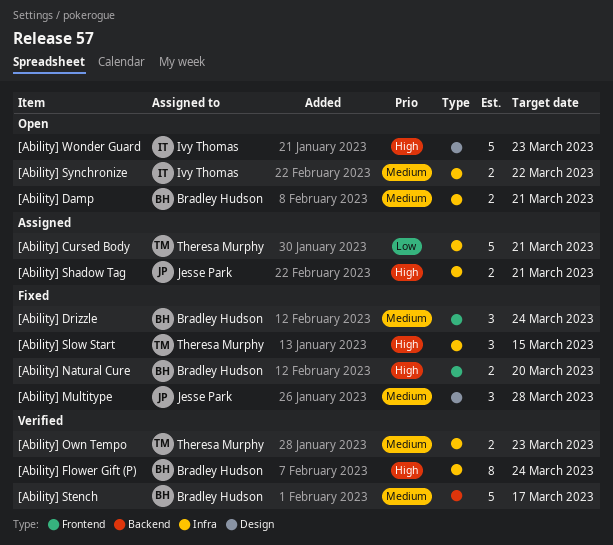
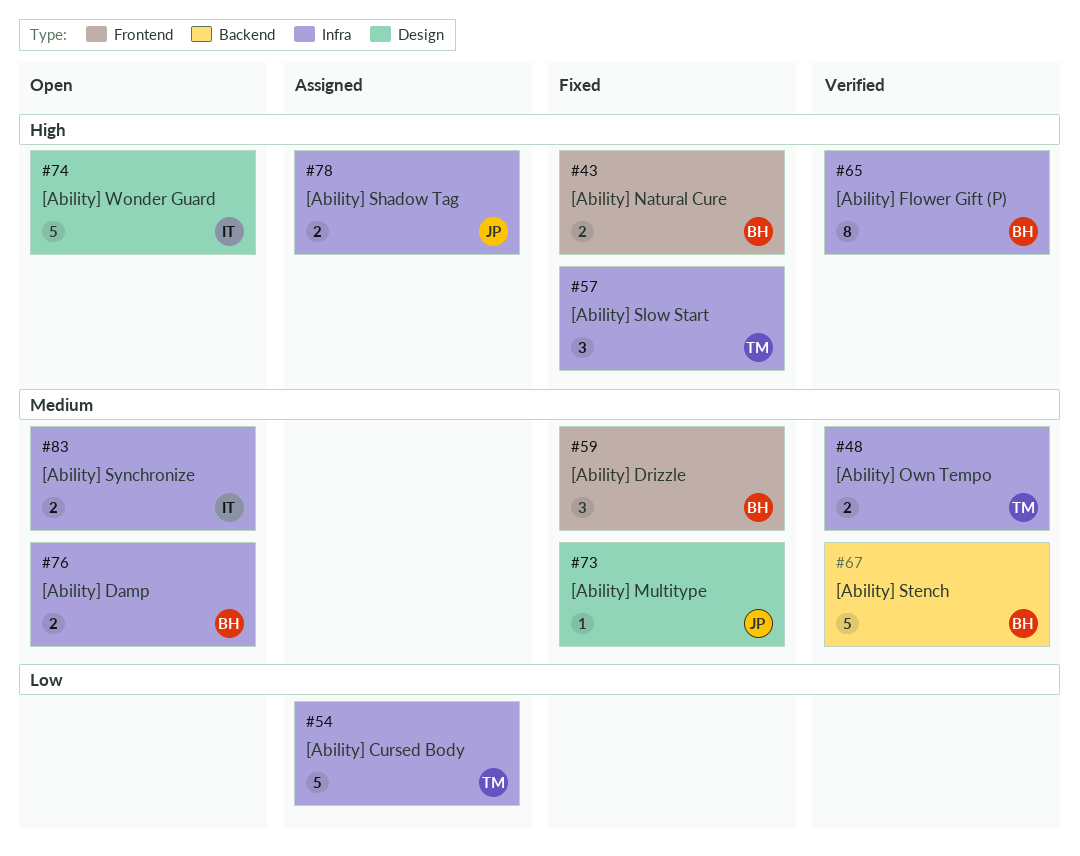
[Ability] Multitype, estimate: 3 -> 1

